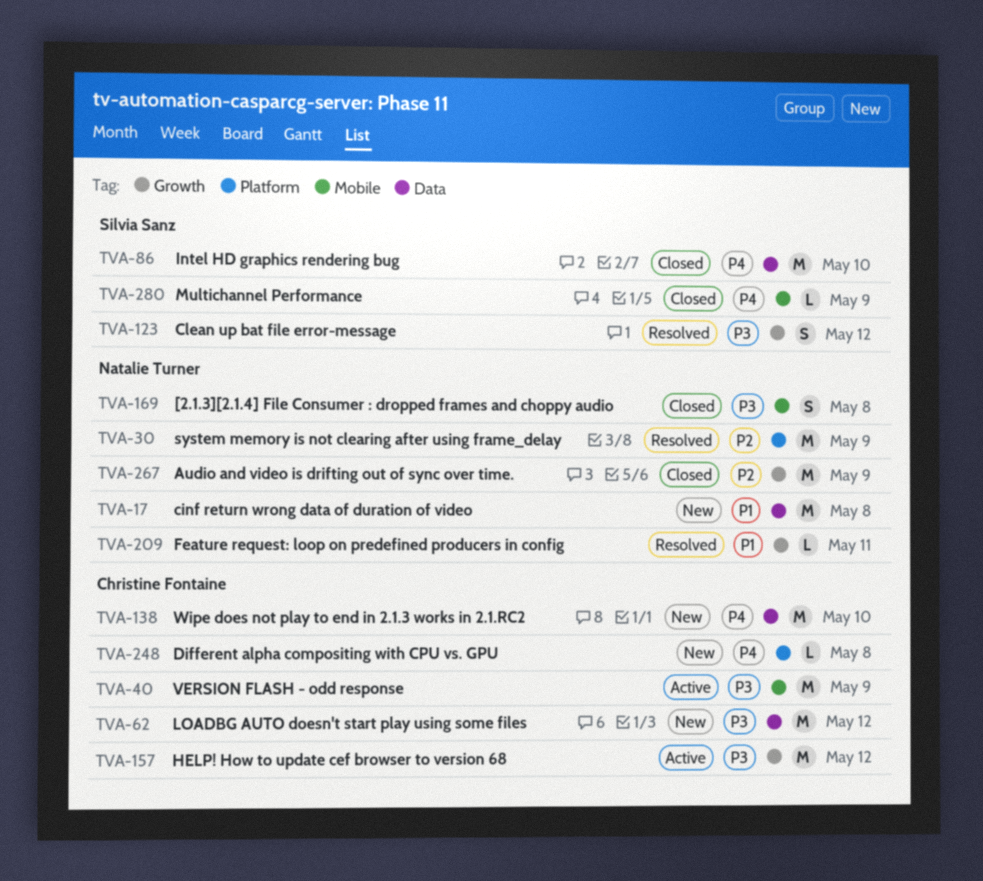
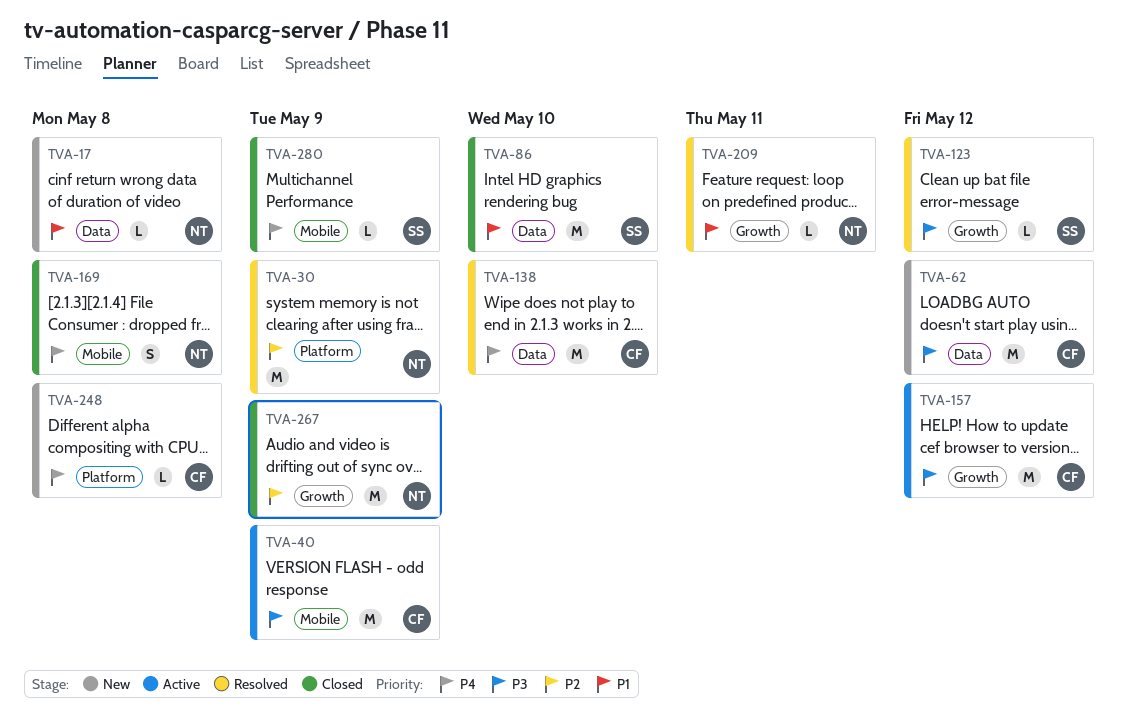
TVA-17, estimate: M -> L
TVA-86, priority: P4 -> P1
TVA-123, estimate: S -> L
TVA-138, status: New -> Resolved
TVA-169, priority: P3 -> P4

